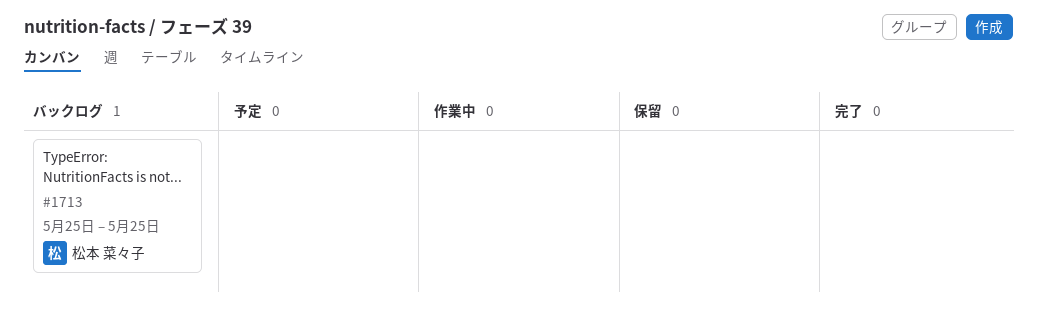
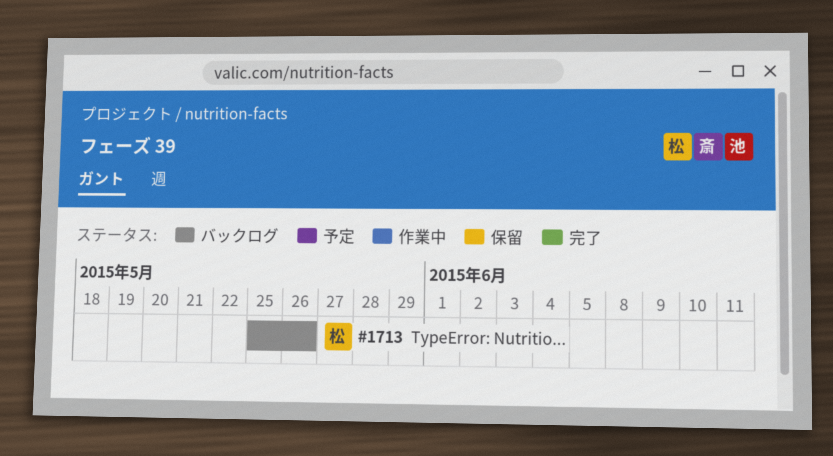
#1713, due: May 25 -> May 26

